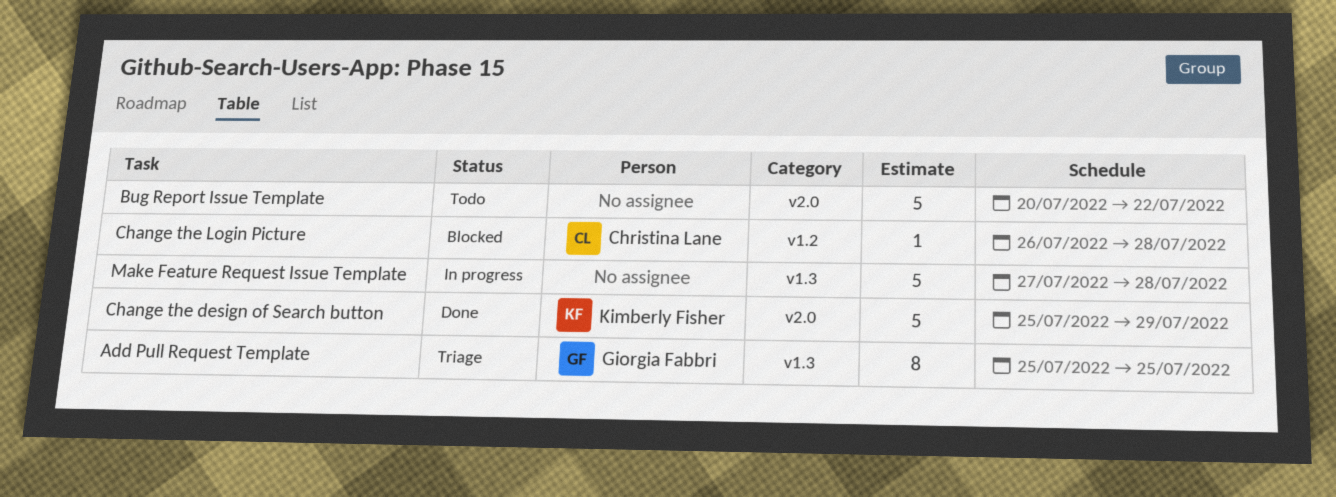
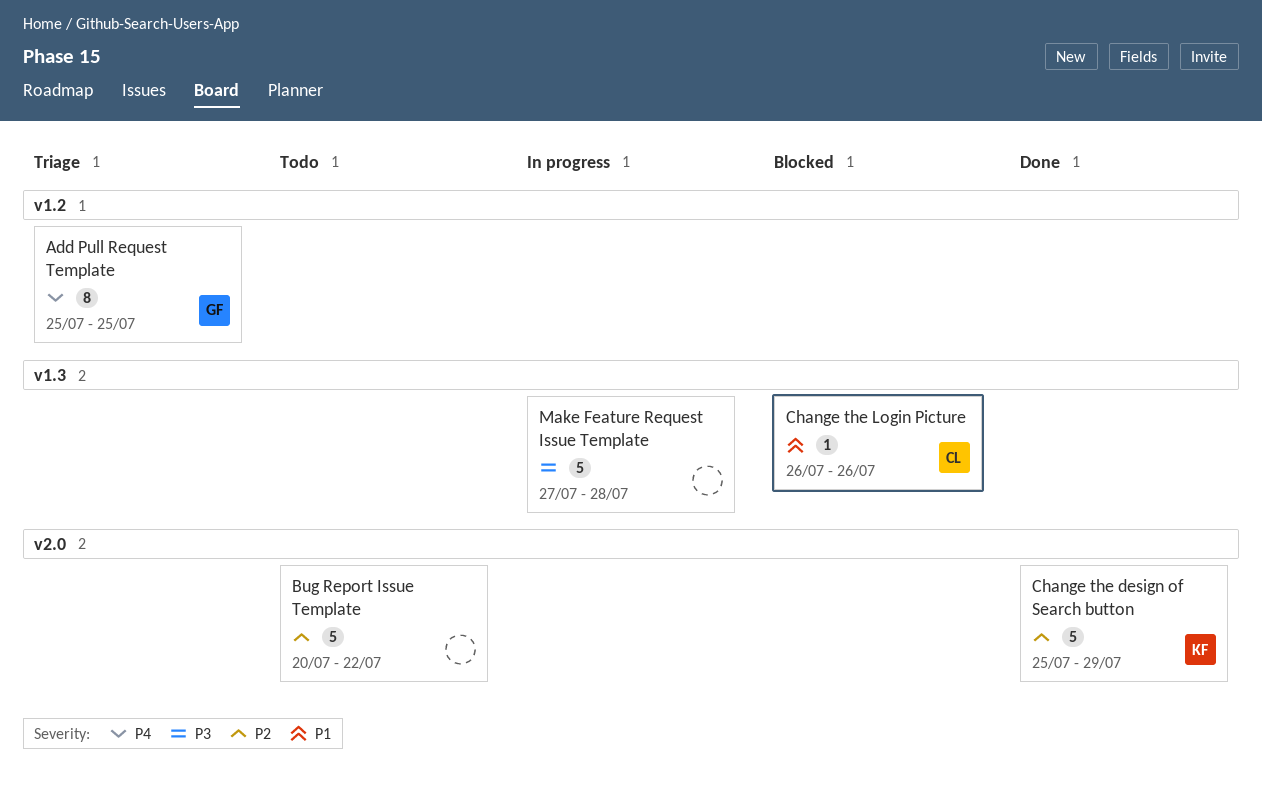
Add Pull Request Template, label: v1.3 -> v1.2
Change the Login Picture, label: v1.2 -> v1.3
Change the Login Picture, due: Jul 28 -> Jul 26

